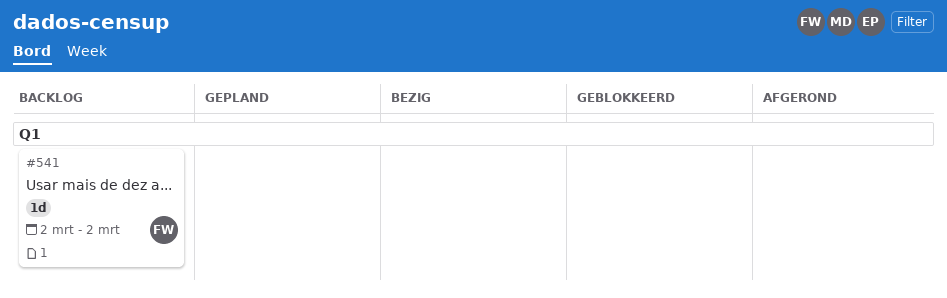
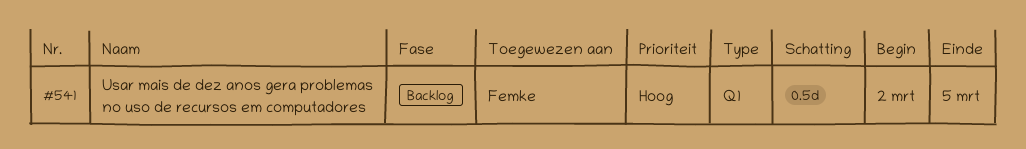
#541, estimate: 1d -> 0.5d
#541, due: Mar 2 -> Mar 5

